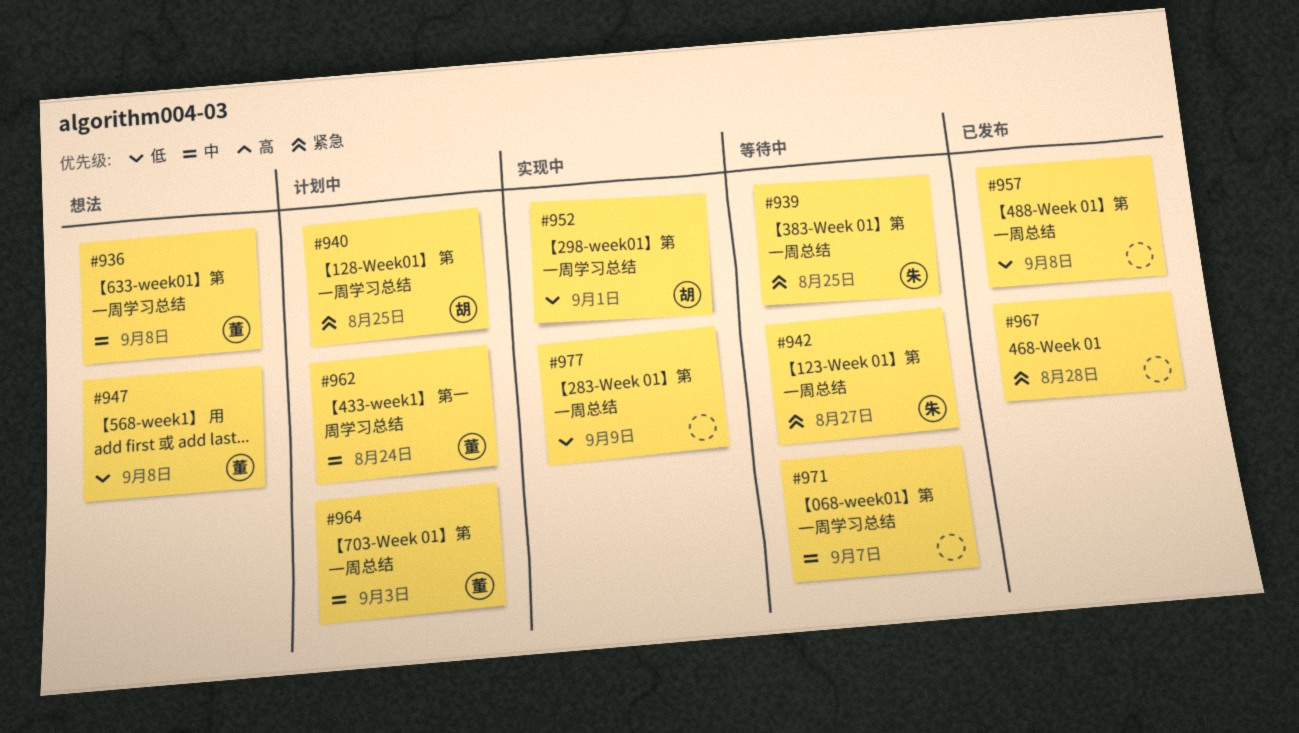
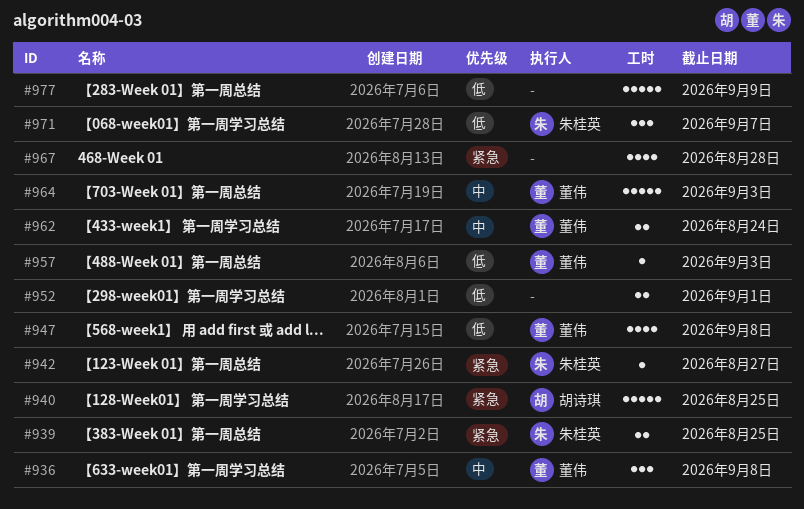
#952, owner: 胡诗琪 -> none
#957, owner: none -> 董伟
#957, due: Sep 8 -> Sep 3
#971, owner: none -> 朱桂英
#971, priority: 中 -> 低

